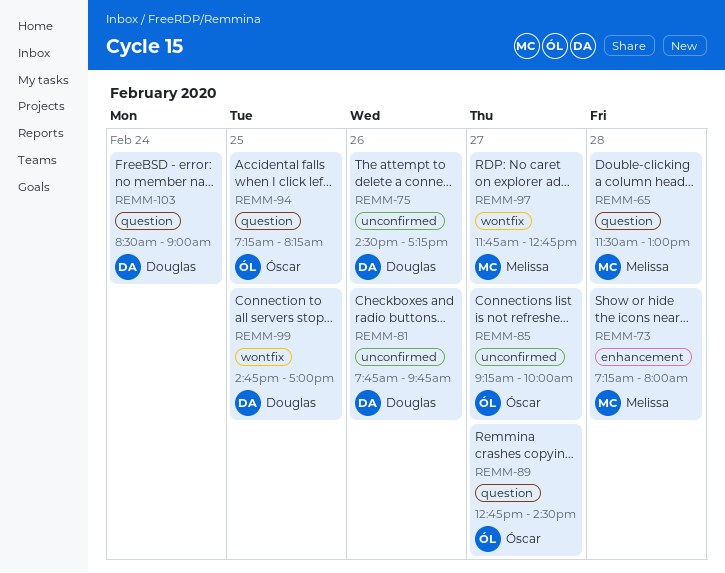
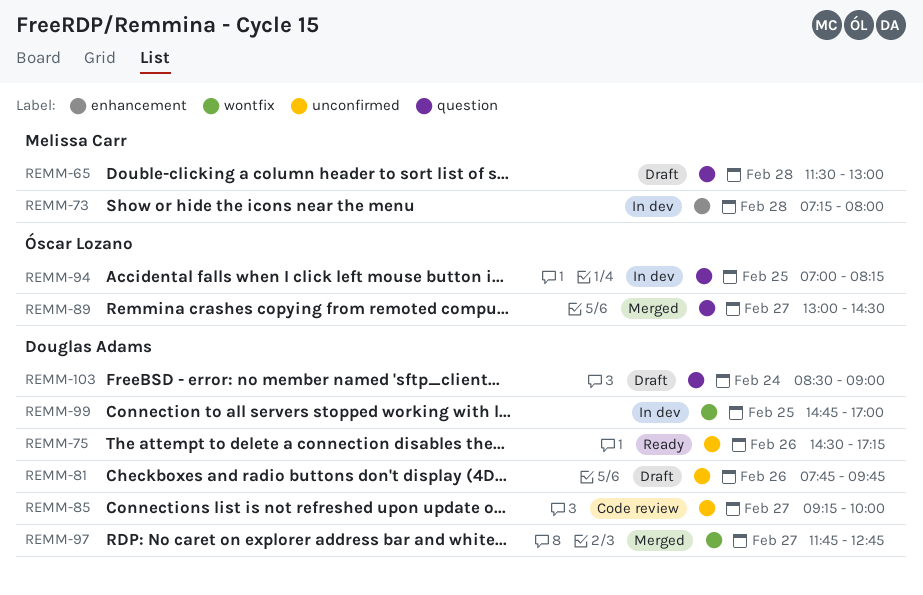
REMM-85, owner: Óscar Lozano -> Douglas Adams
REMM-89, begins: 12:45 -> 13:00
REMM-94, begins: 07:15 -> 07:00
REMM-97, owner: Melissa Carr -> Douglas Adams

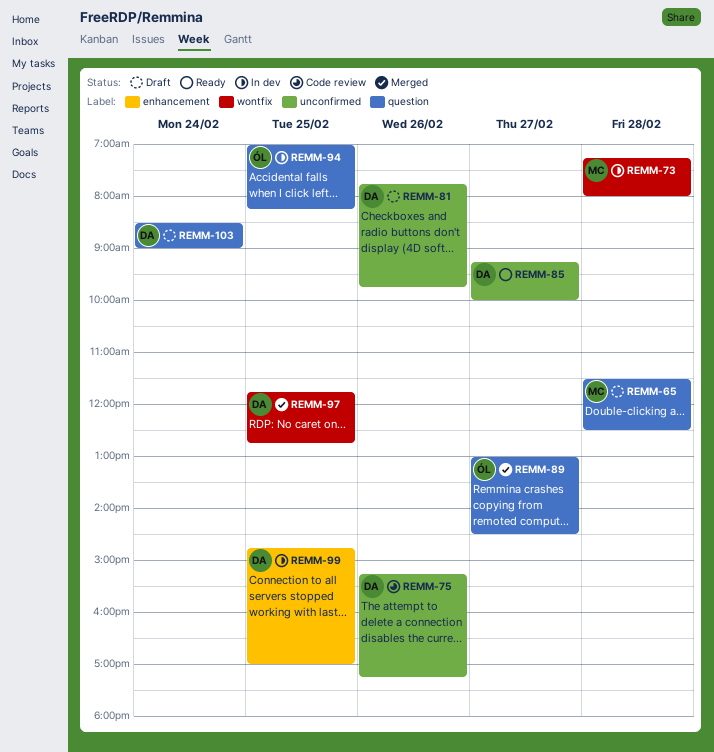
REMM-65, ends: 13:00 -> 12:30
REMM-73, label: enhancement -> wontfix
REMM-75, status: Ready -> Code review
REMM-75, begins: 14:30 -> 15:15
REMM-85, status: Code review -> Ready
REMM-97, day: Feb 27 -> Feb 25
REMM-99, label: wontfix -> enhancement

